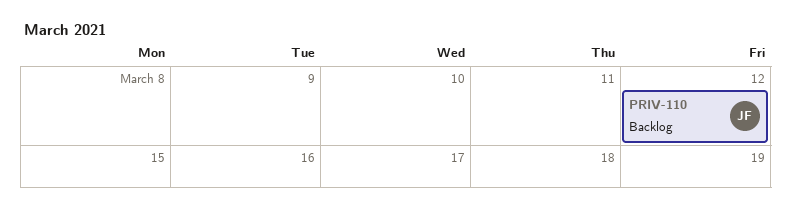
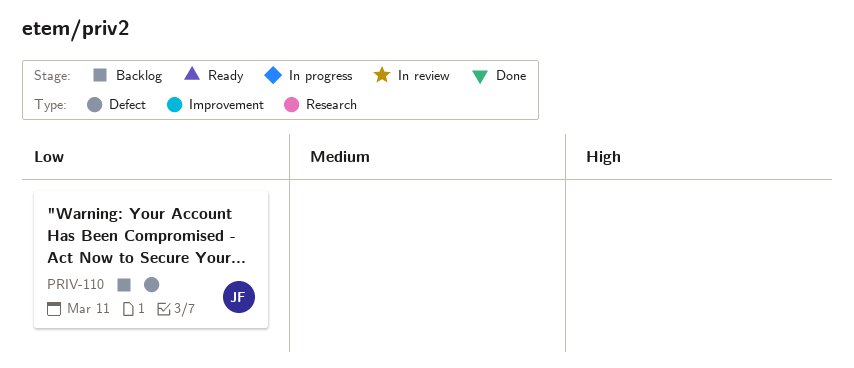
PRIV-110, due: Mar 12 -> Mar 11

